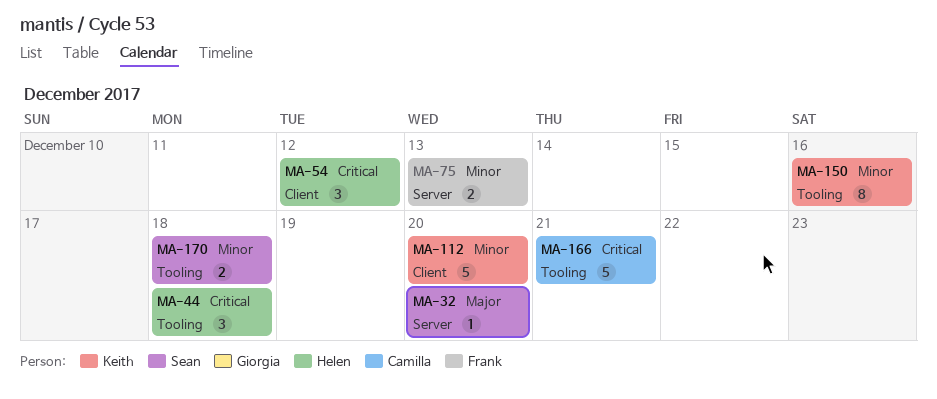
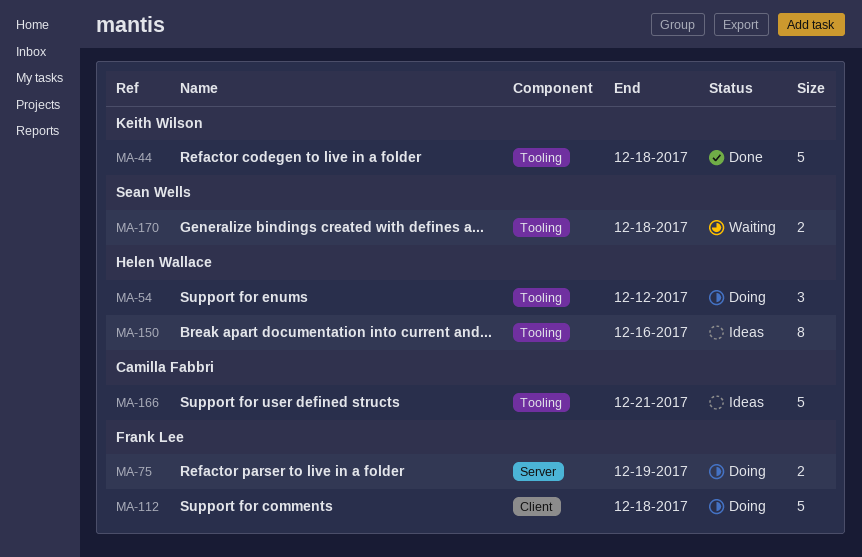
MA-32: present -> none
MA-44, owner: Helen Wallace -> Keith Wilson
MA-44, estimate: 3 -> 5
MA-54, label: Client -> Tooling
MA-75, due: Dec 13 -> Dec 19
MA-112, owner: Keith Wilson -> Frank Lee
MA-112, due: Dec 20 -> Dec 18
MA-150, owner: Keith Wilson -> Helen Wallace

